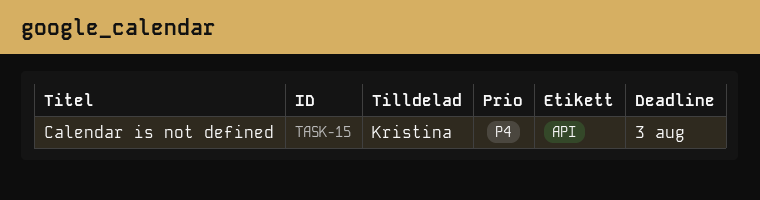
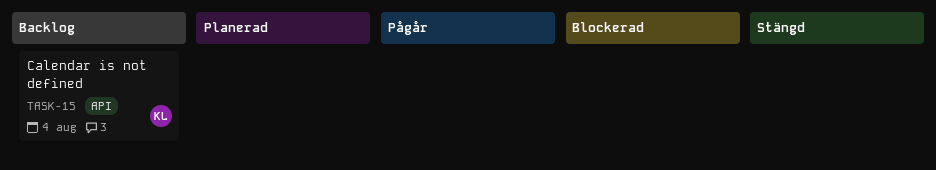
TASK-15, due: Aug 3 -> Aug 4

